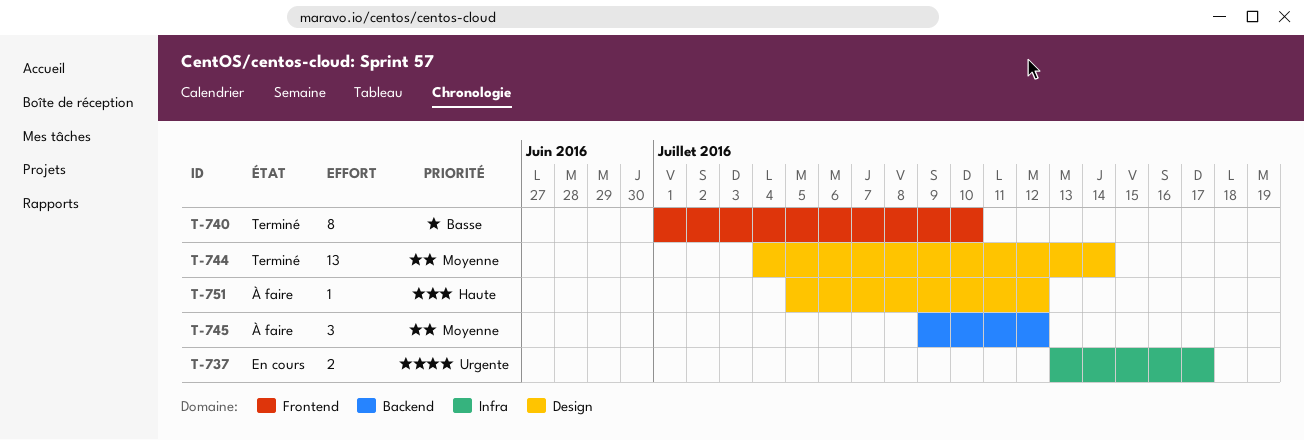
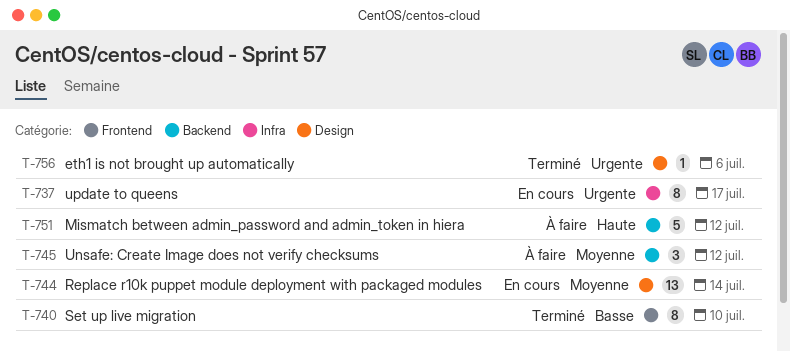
T-737, estimate: 2 -> 8
T-744, status: Terminé -> En cours
T-751, label: Design -> Backend
T-751, estimate: 1 -> 5
T-756: none -> present

